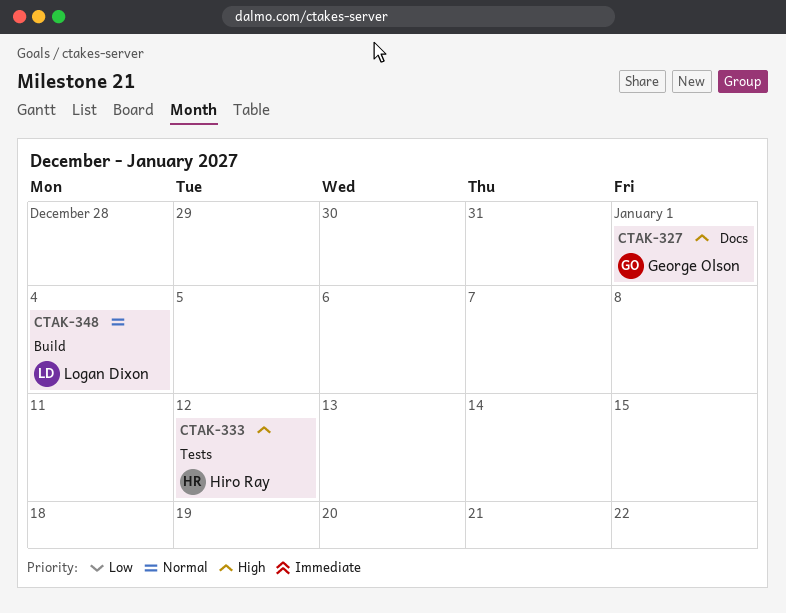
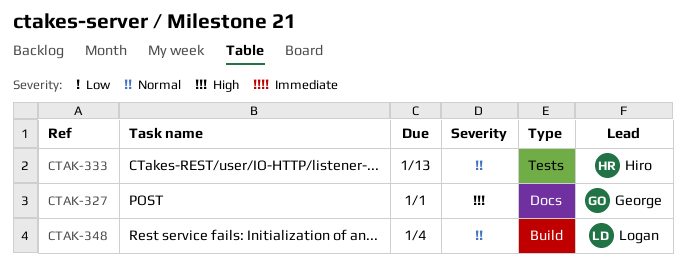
CTAK-333, priority: High -> Normal
CTAK-333, due: Jan 12 -> Jan 13

